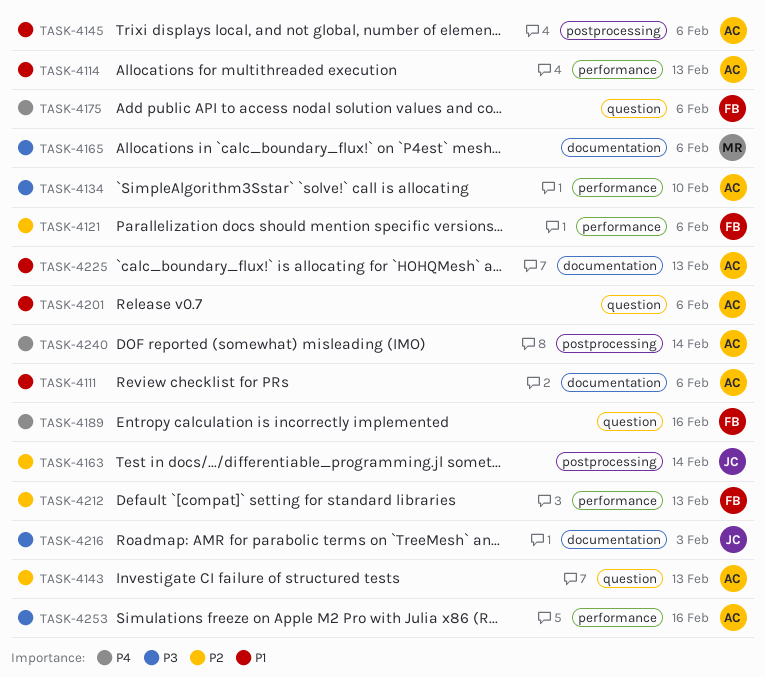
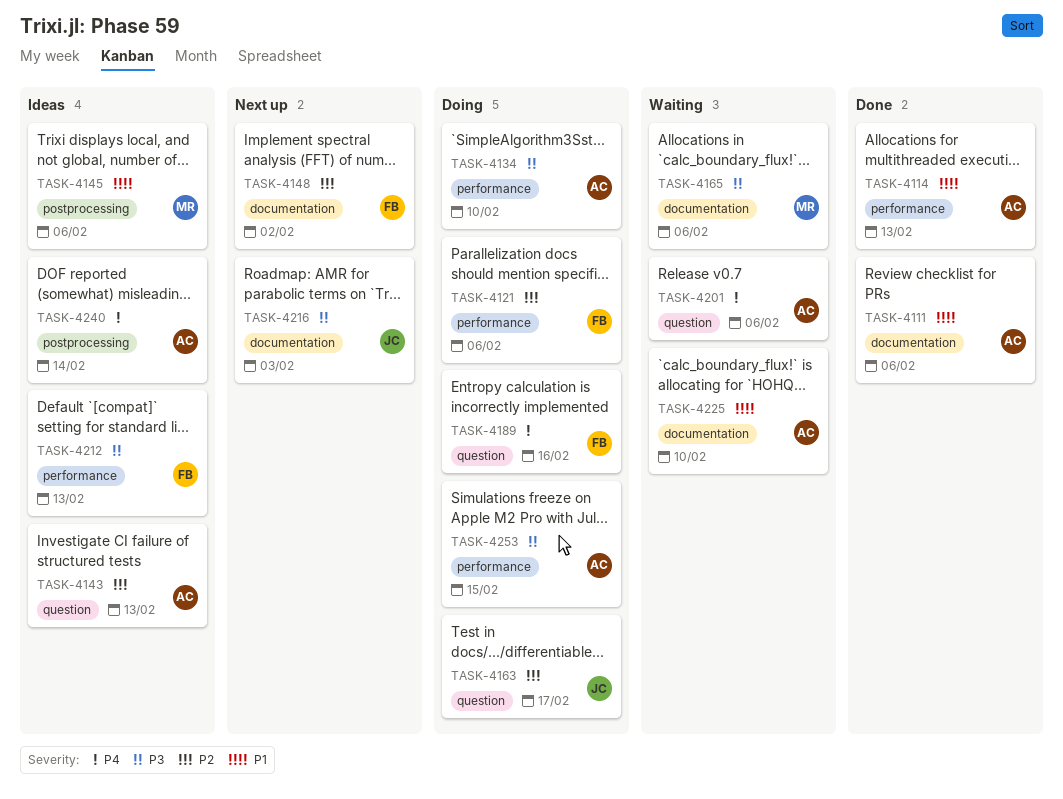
TASK-4145, owner: AC -> MR
TASK-4148: none -> present
TASK-4163, label: postprocessing -> question
TASK-4163, due: Feb 14 -> Feb 17
TASK-4175: present -> none
TASK-4201, priority: P1 -> P4
TASK-4212, priority: P2 -> P3
TASK-4225, due: Feb 13 -> Feb 10
TASK-4253, due: Feb 16 -> Feb 15

